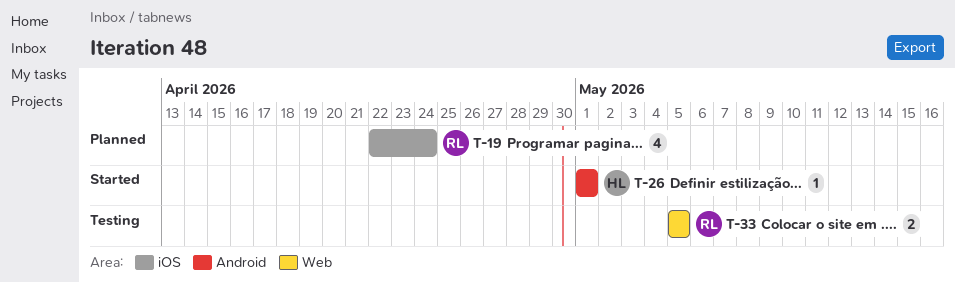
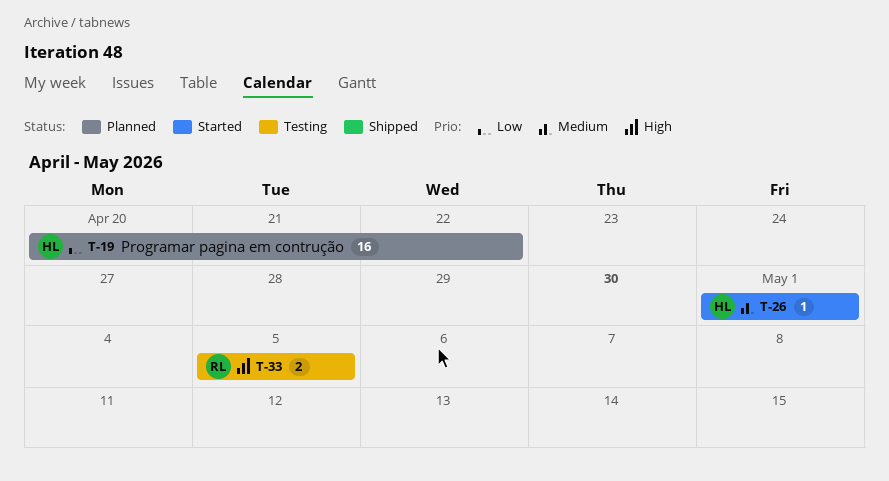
T-19, owner: RL -> HL
T-19, estimate: 4 -> 16
T-19, start: Apr 22 -> Apr 20
T-19, due: Apr 24 -> Apr 22

